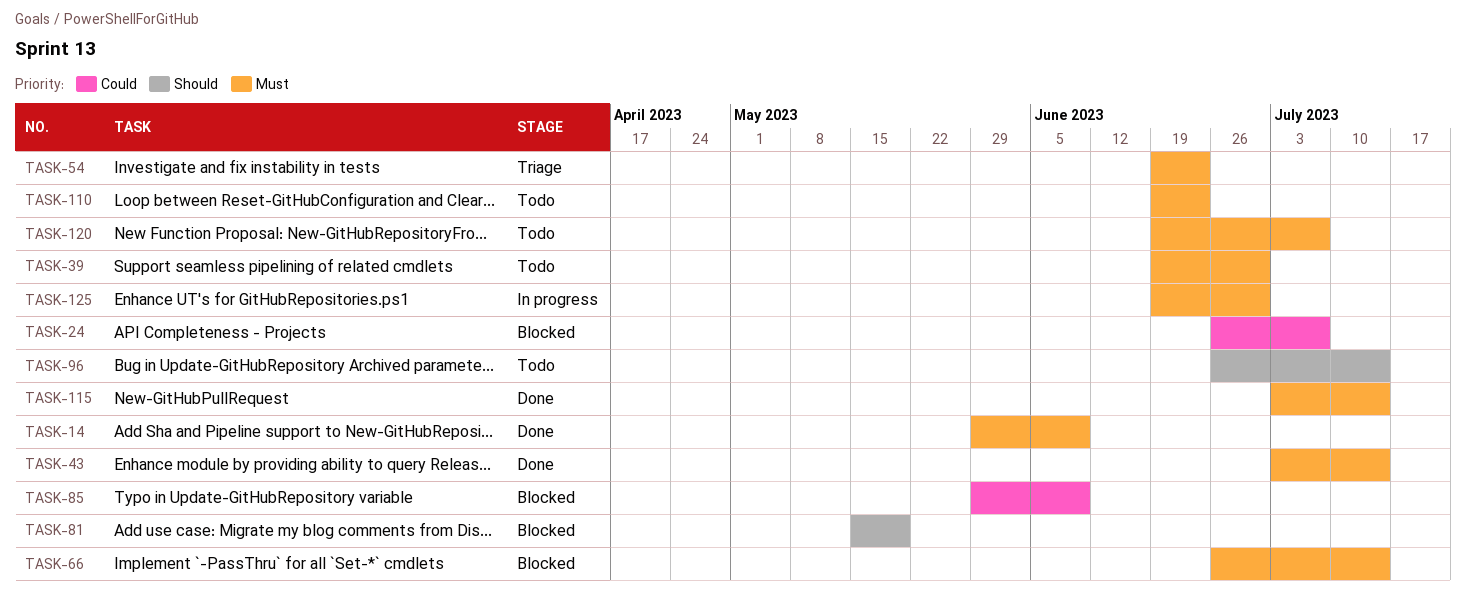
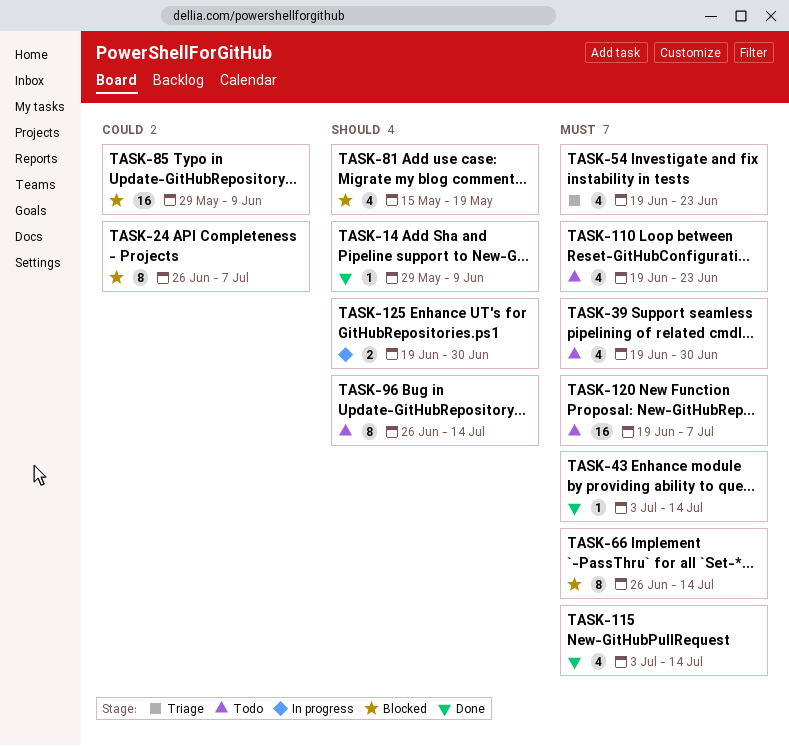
TASK-14, priority: Must -> Should
TASK-125, priority: Must -> Should

